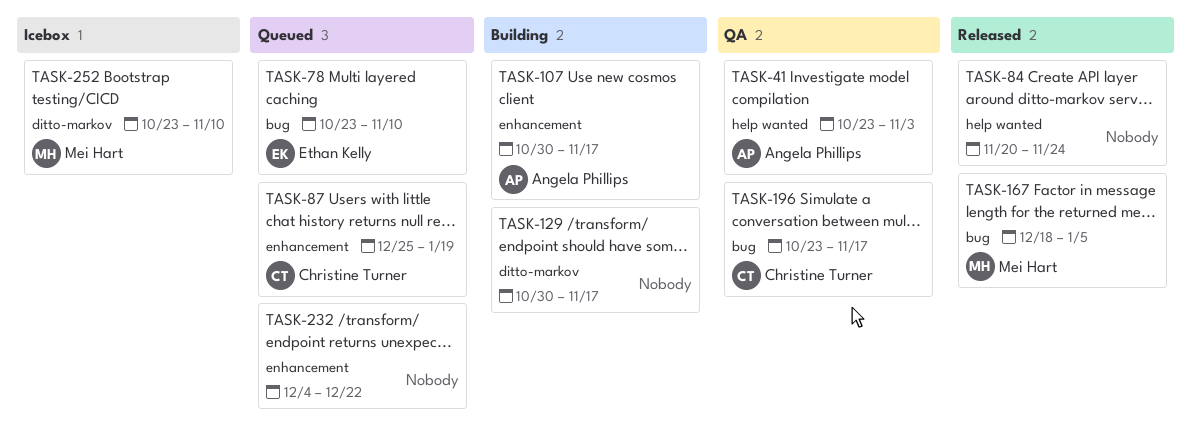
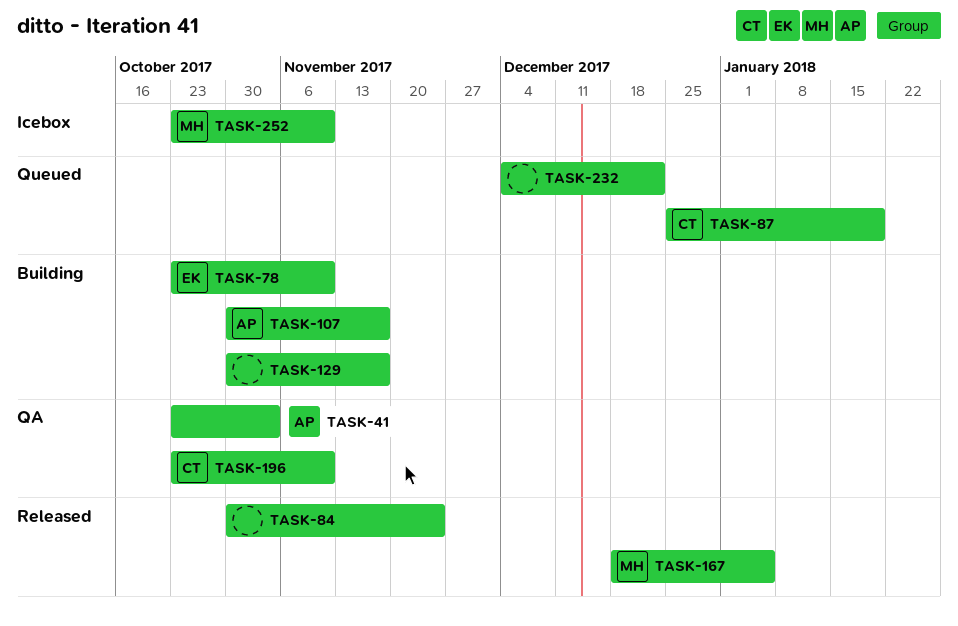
TASK-78, status: Queued -> Building
TASK-84, start: Nov 20 -> Oct 30
TASK-196, due: Nov 17 -> Nov 10

